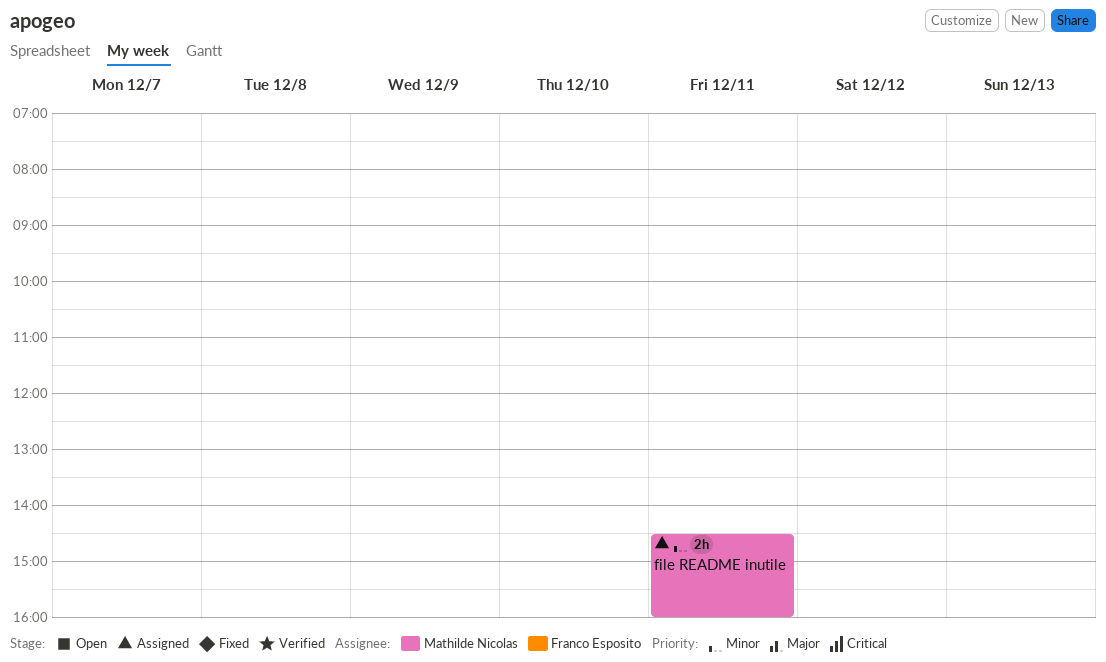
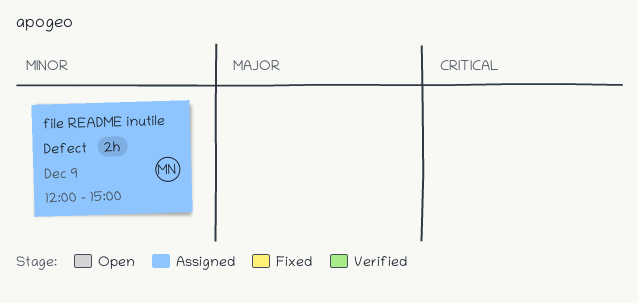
file README inutile, day: Dec 11 -> Dec 9
file README inutile, begins: 14:30 -> 12:00
file README inutile, ends: 16:00 -> 15:00

